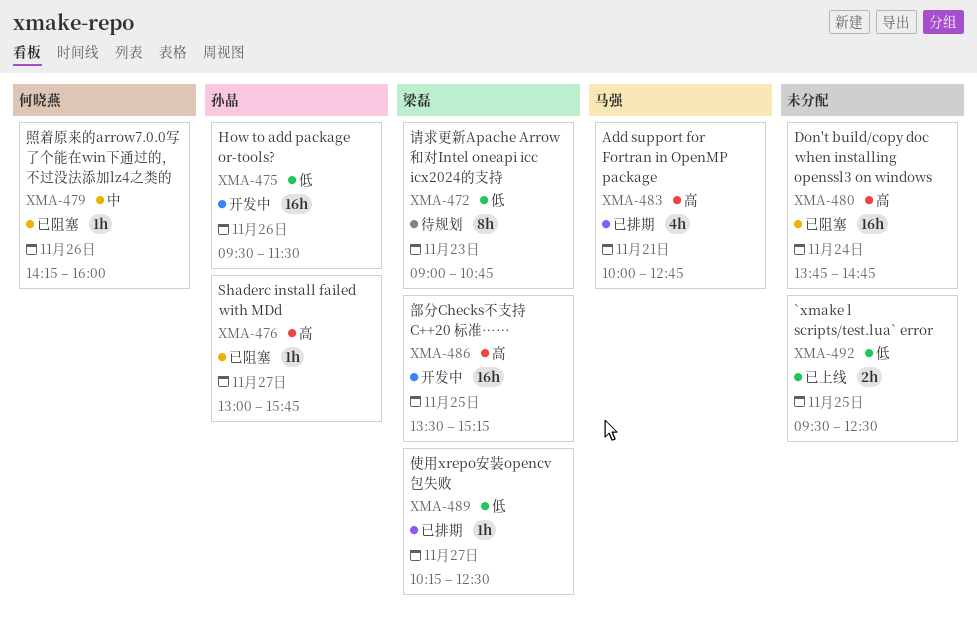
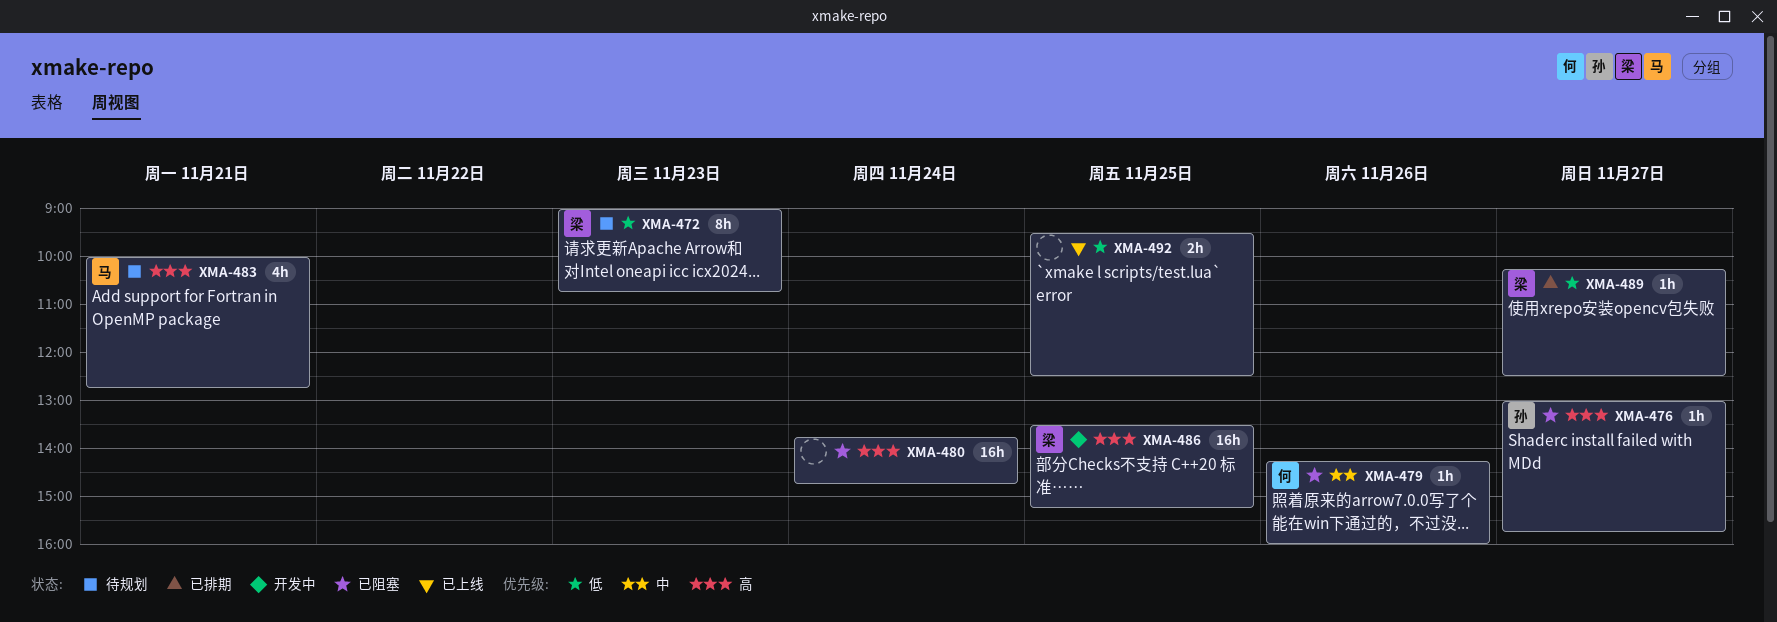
XMA-475: present -> none
XMA-483, status: 已排期 -> 待规划

